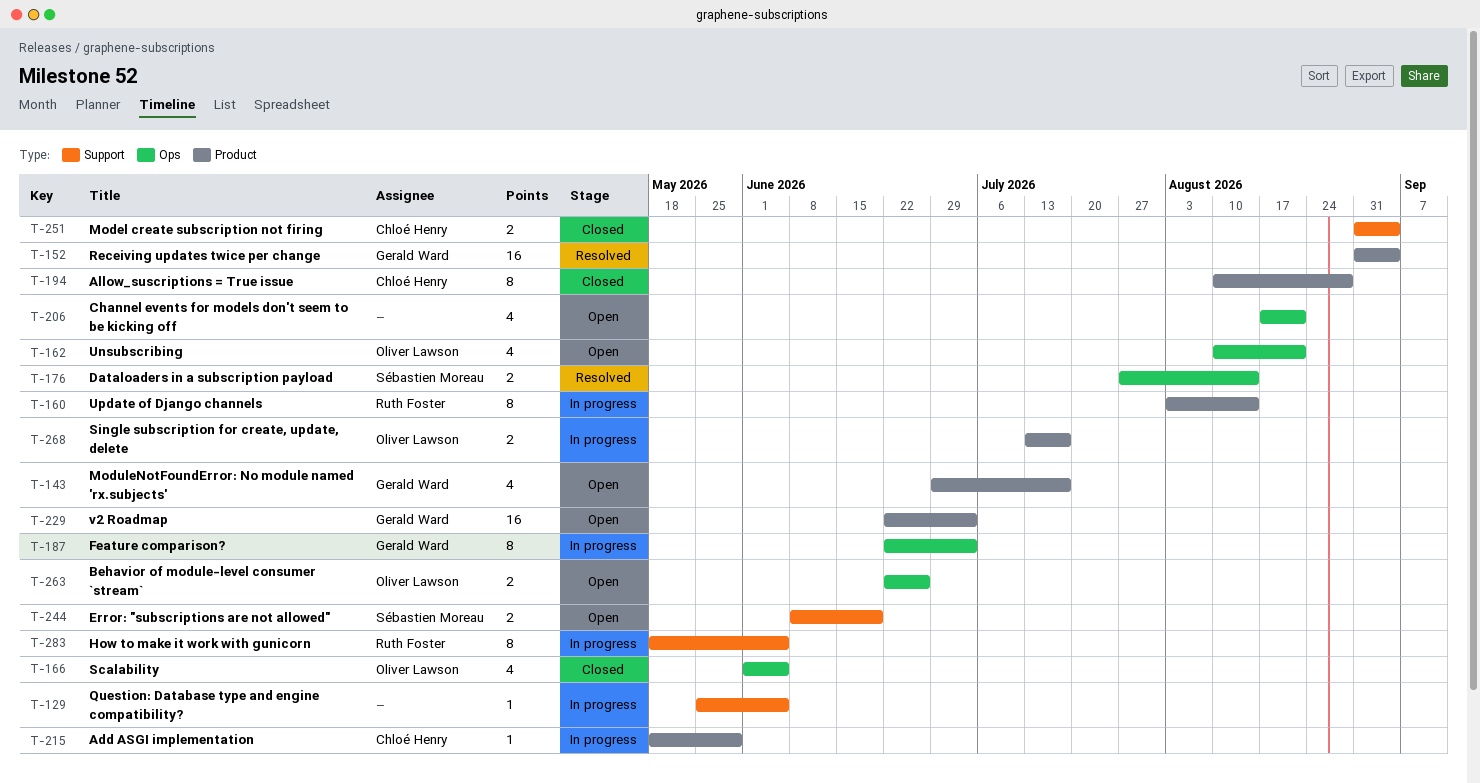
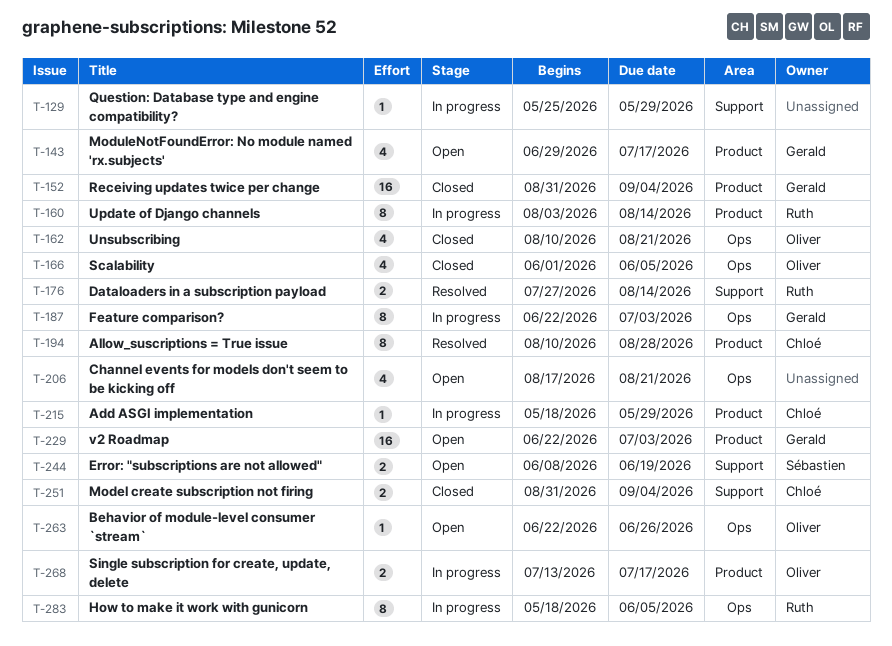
T-129, due: Jun 5 -> May 29
T-152, status: Resolved -> Closed
T-162, status: Open -> Closed
T-176, owner: Sébastien Moreau -> Ruth Foster
T-176, label: Ops -> Support
T-194, status: Closed -> Resolved
T-263, estimate: 2 -> 1
T-283, label: Support -> Ops

